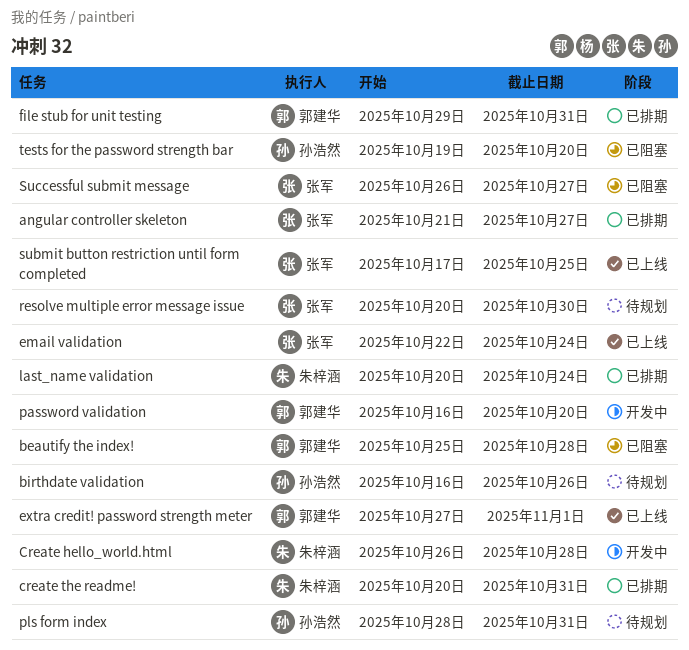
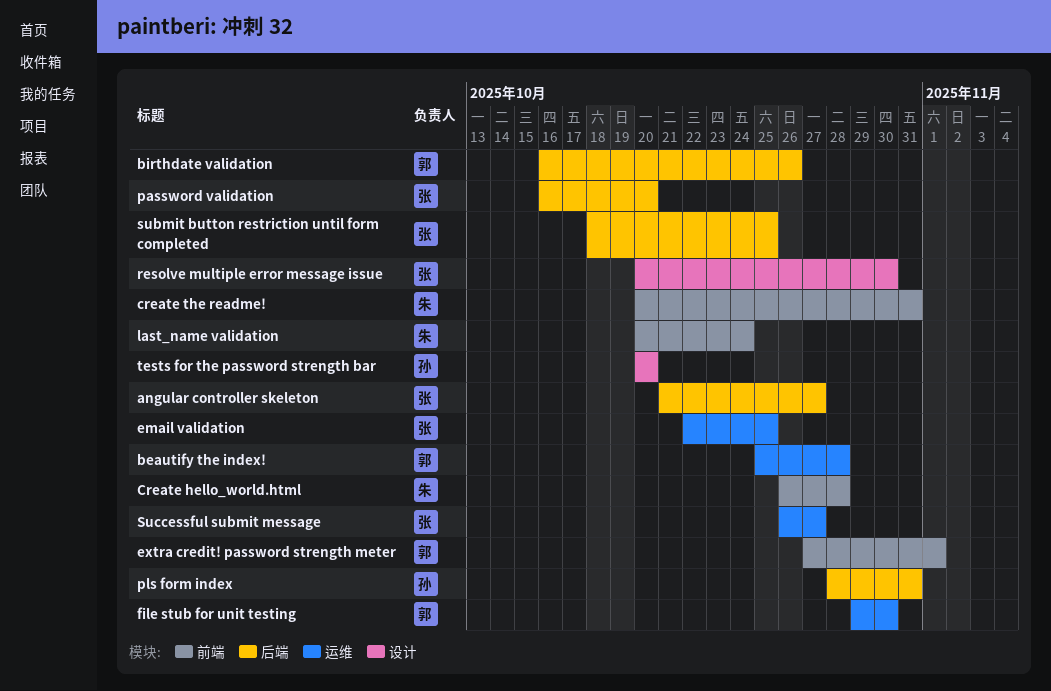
birthdate validation, owner: 孙浩然 -> 郭建华
email validation, due: Oct 24 -> Oct 25
file stub for unit testing, due: Oct 31 -> Oct 30
password validation, owner: 郭建华 -> 张军
submit button restriction until form completed, start: Oct 17 -> Oct 18
tests for the password strength bar, start: Oct 19 -> Oct 20

